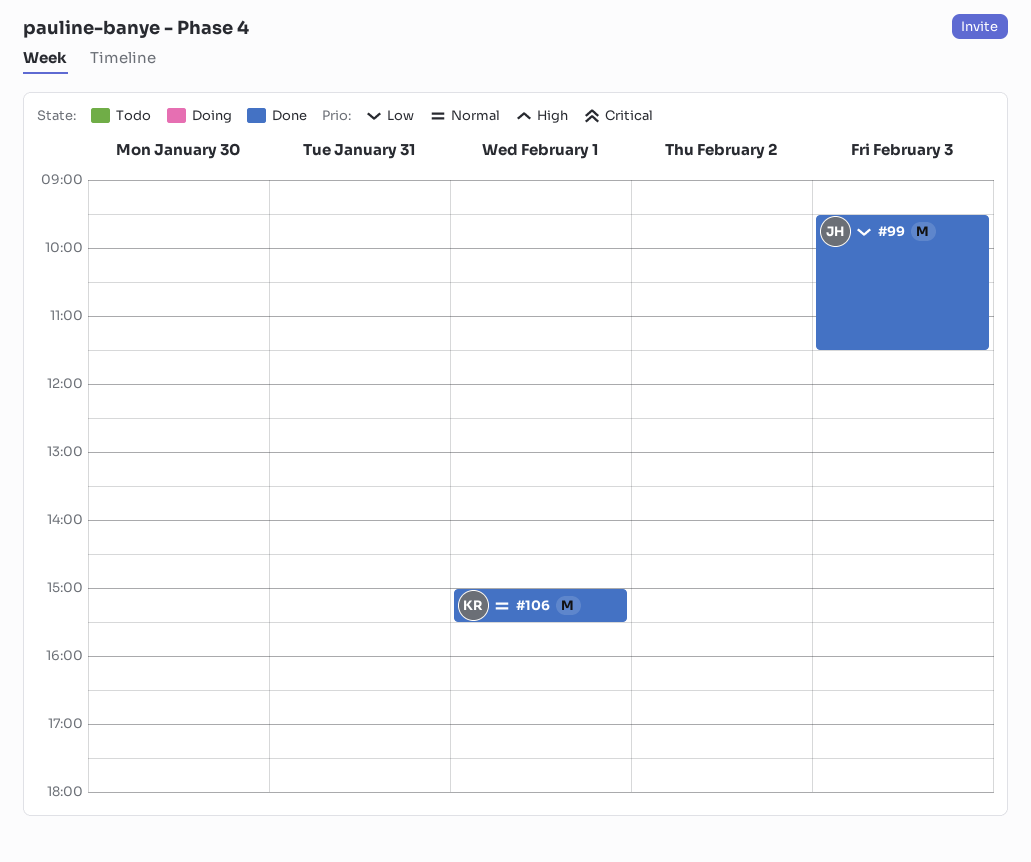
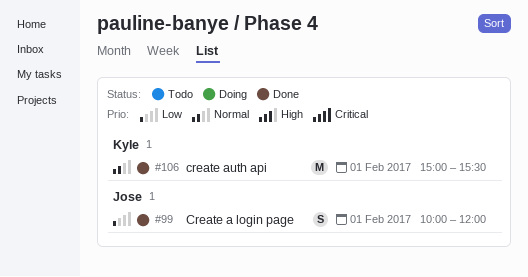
#99, estimate: M -> S
#99, day: Feb 3 -> Feb 1
#99, begins: 09:30 -> 10:00
#99, ends: 11:30 -> 12:00

